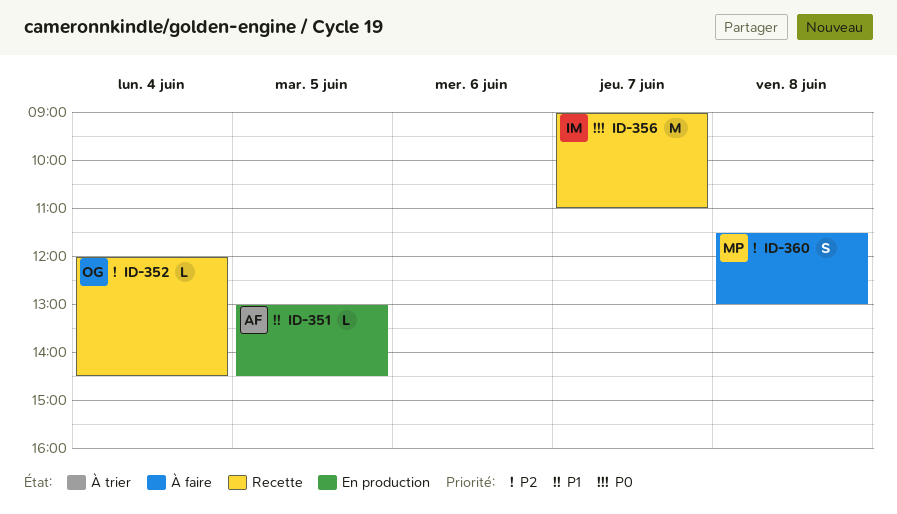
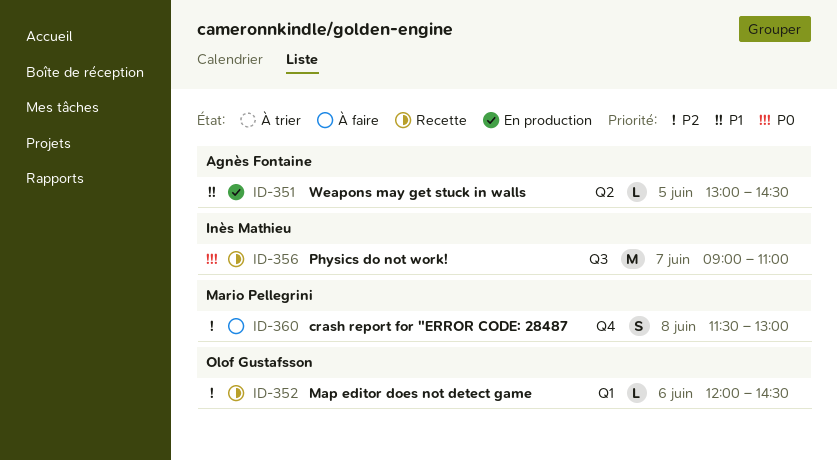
ID-352, day: Jun 4 -> Jun 6

